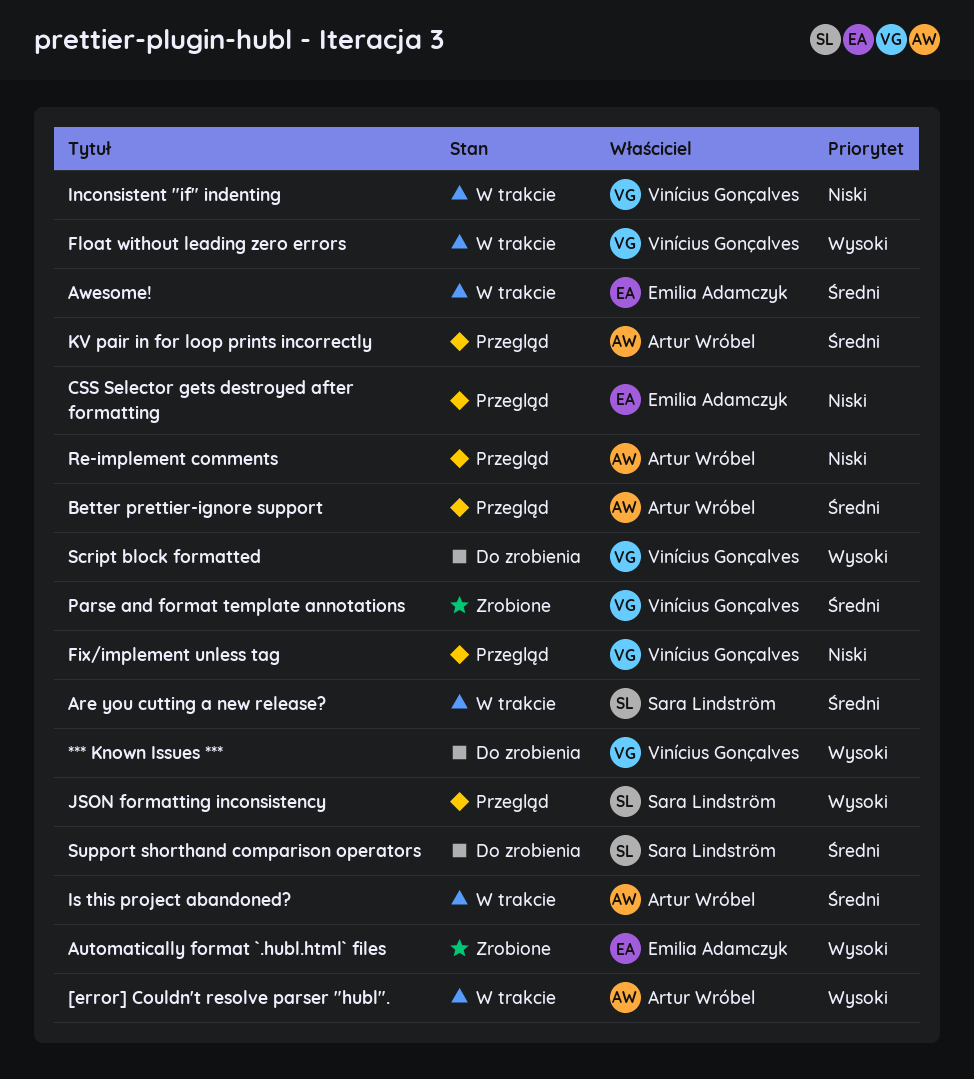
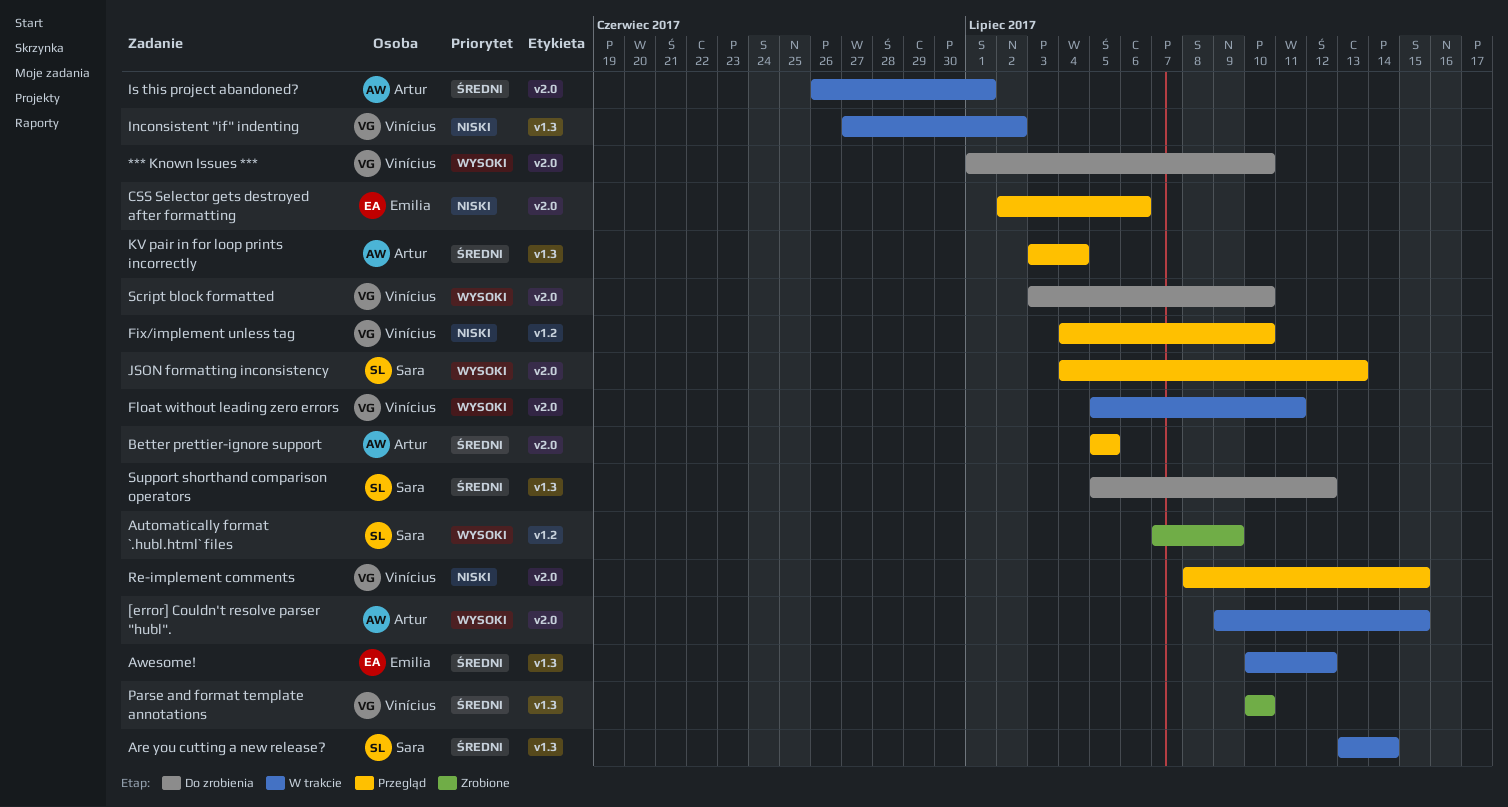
Automatically format `.hubl.html` files, owner: Emilia Adamczyk -> Sara Lindström
Re-implement comments, owner: Artur Wróbel -> Vinícius Gonçalves

